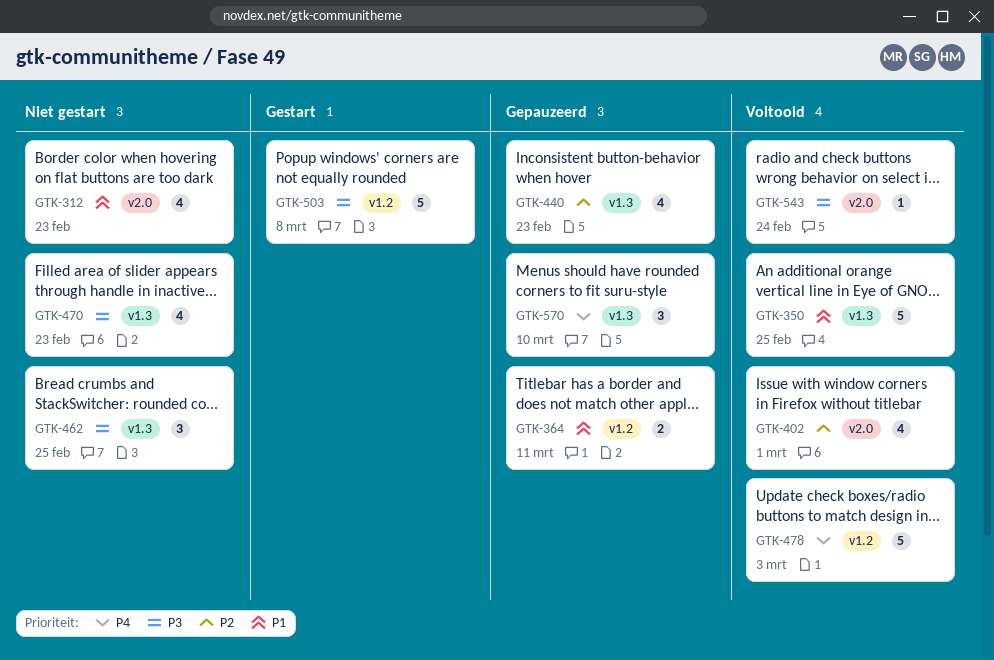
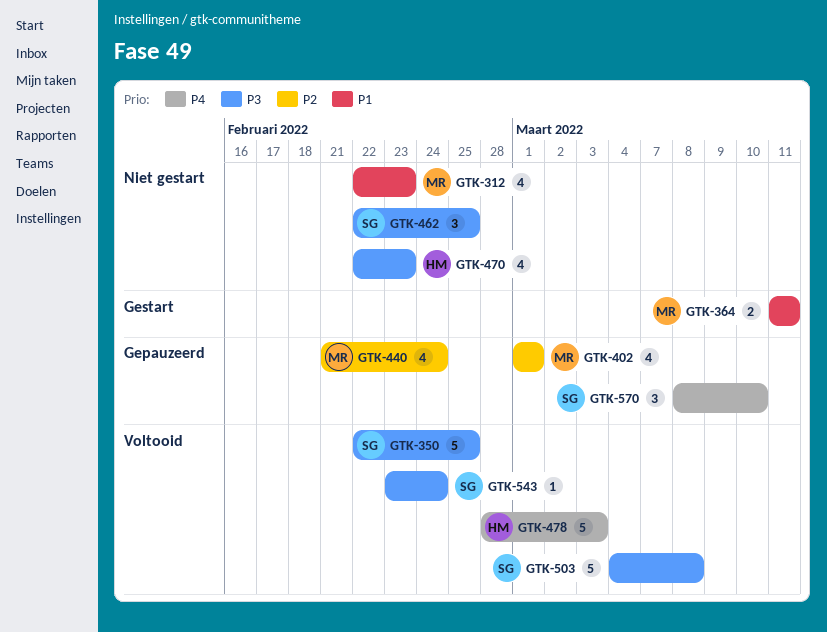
GTK-350, priority: P1 -> P3
GTK-364, status: Gepauzeerd -> Gestart
GTK-402, status: Voltooid -> Gepauzeerd
GTK-440, due: Feb 23 -> Feb 24
GTK-503, status: Gestart -> Voltooid

